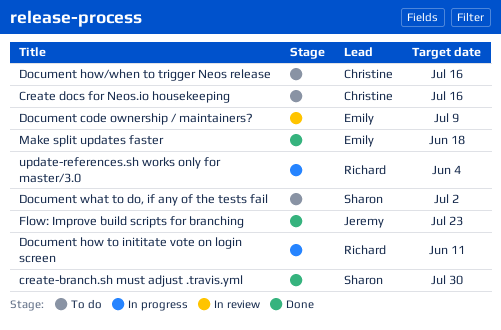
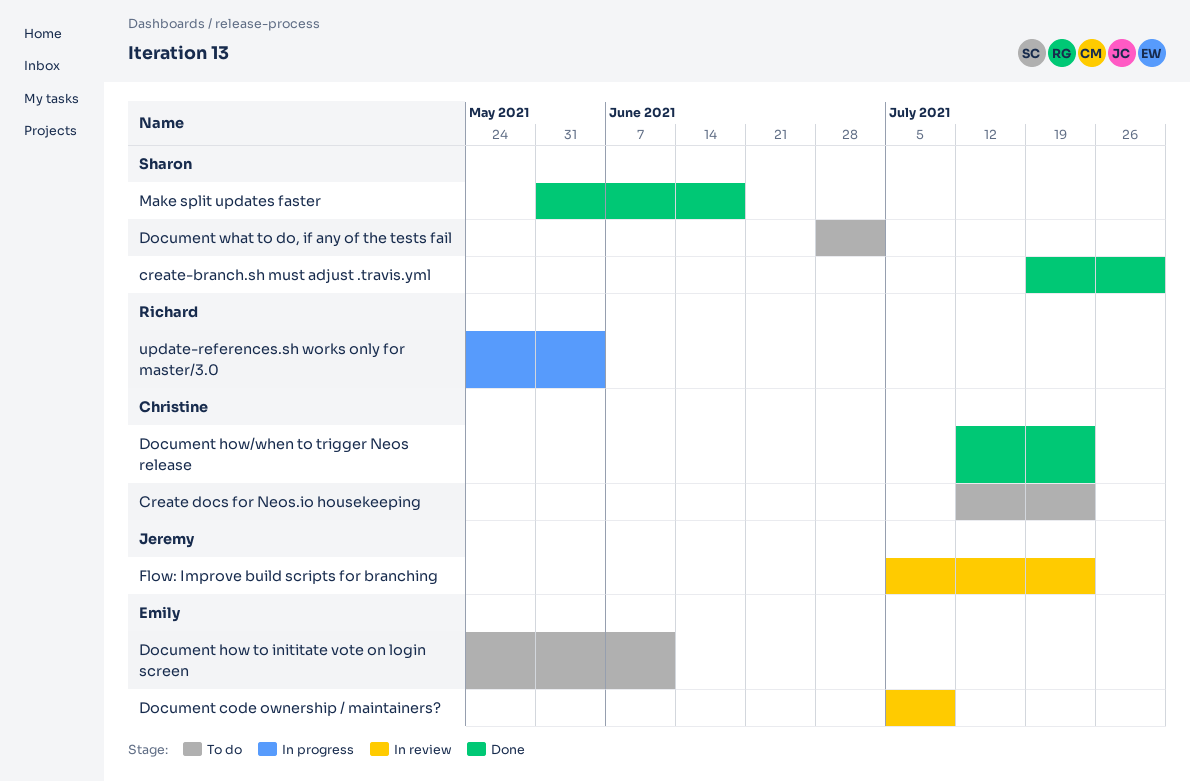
Create docs for Neos.io housekeeping, due: Jul 16 -> Jul 23
Document how to inititate vote on login screen, status: In progress -> To do
Document how to inititate vote on login screen, owner: Richard -> Emily
Document how/when to trigger Neos release, status: To do -> Done
Document how/when to trigger Neos release, due: Jul 16 -> Jul 23
Flow: Improve build scripts for branching, status: Done -> In review
Make split updates faster, owner: Emily -> Sharon

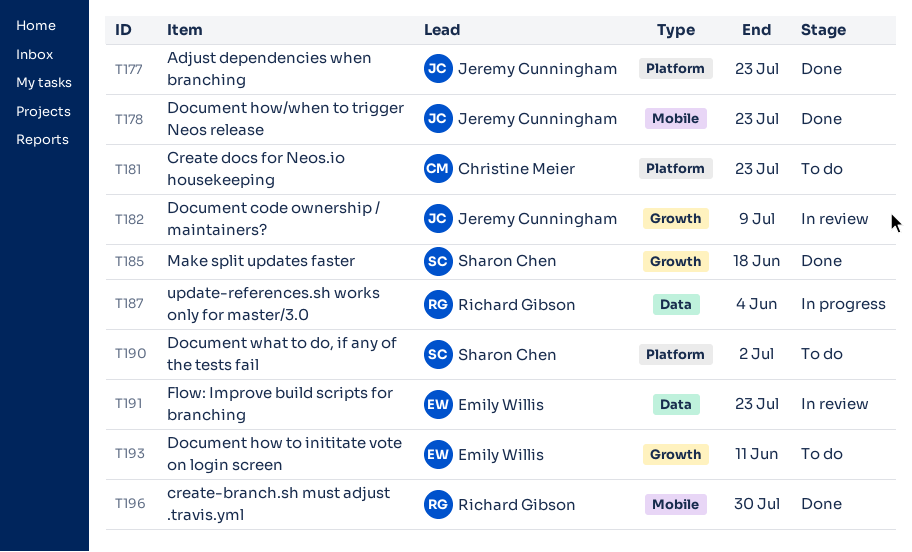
Adjust dependencies when branching: none -> present
create-branch.sh must adjust .travis.yml, owner: Sharon Chen -> Richard Gibson
Document code ownership / maintainers?, owner: Emily Willis -> Jeremy Cunningham
Document how/when to trigger Neos release, owner: Christine Meier -> Jeremy Cunningham
Flow: Improve build scripts for branching, owner: Jeremy Cunningham -> Emily Willis

